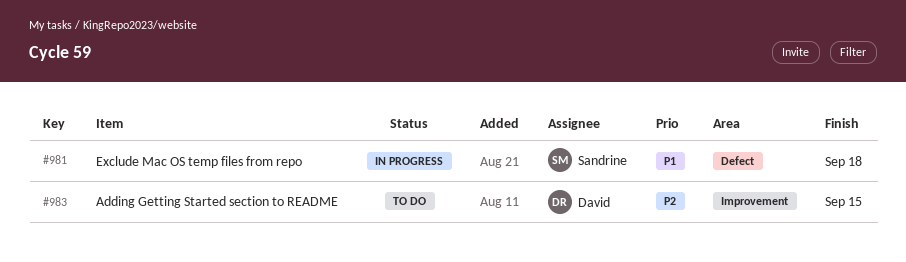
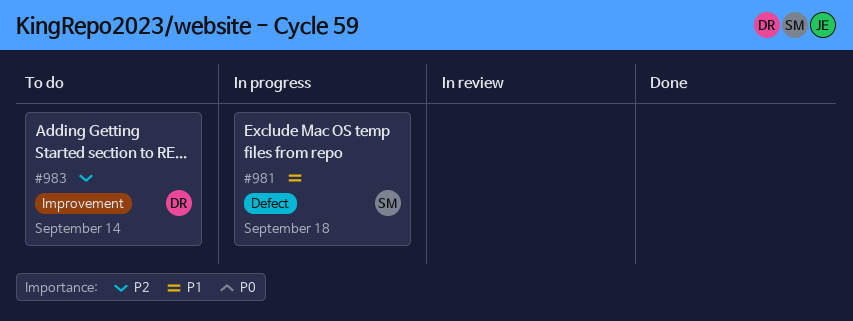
#983, due: Sep 15 -> Sep 14

